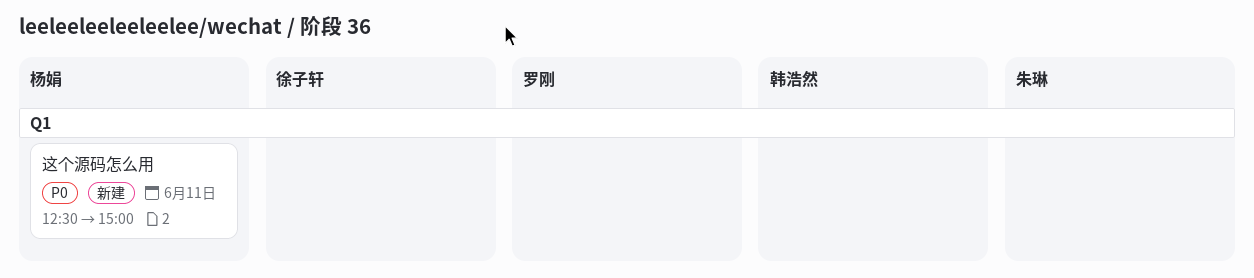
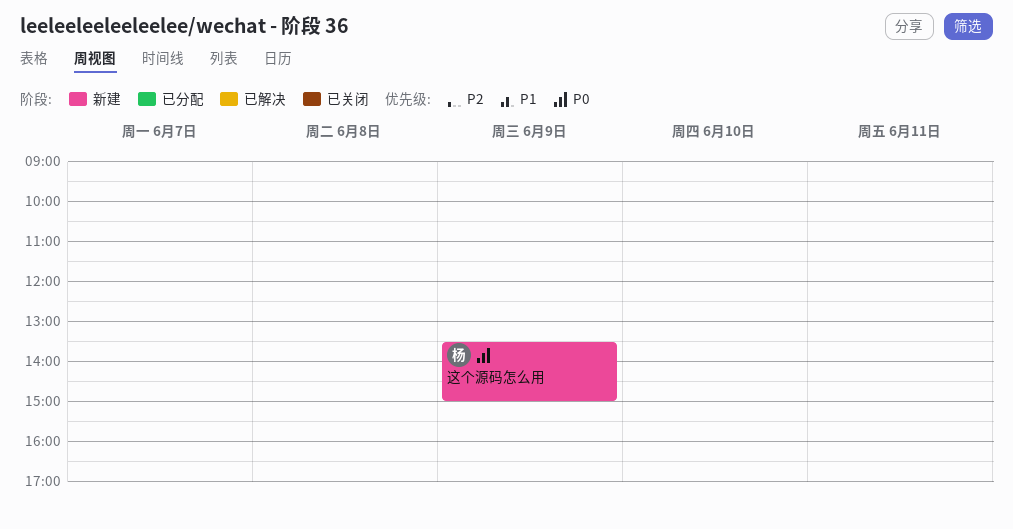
这个源码怎么用, day: Jun 11 -> Jun 9
这个源码怎么用, begins: 12:30 -> 13:30

